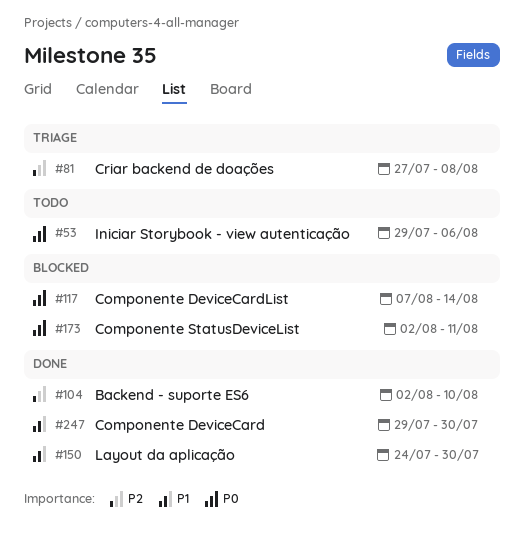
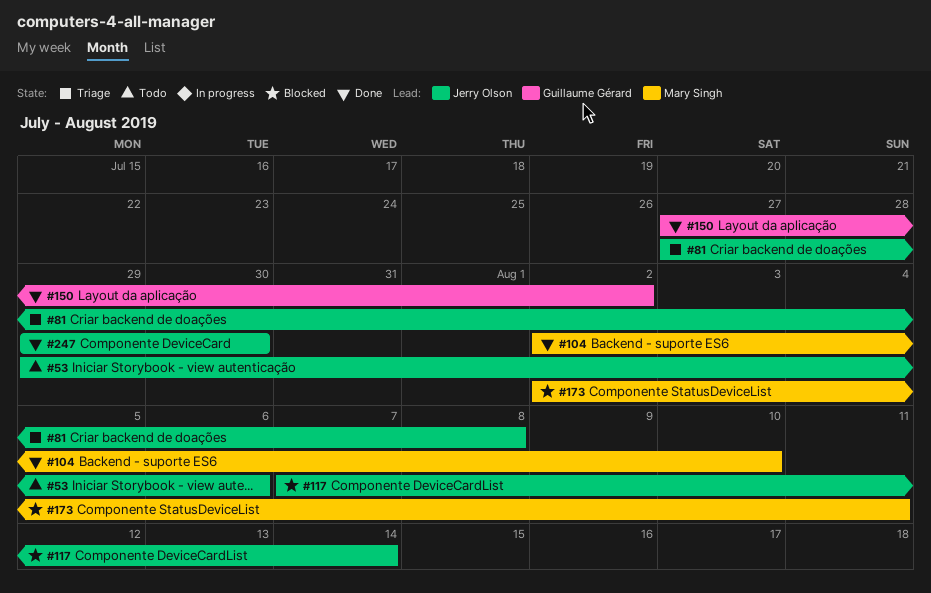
#150, start: Jul 24 -> Jul 27
#150, due: Jul 30 -> Aug 2

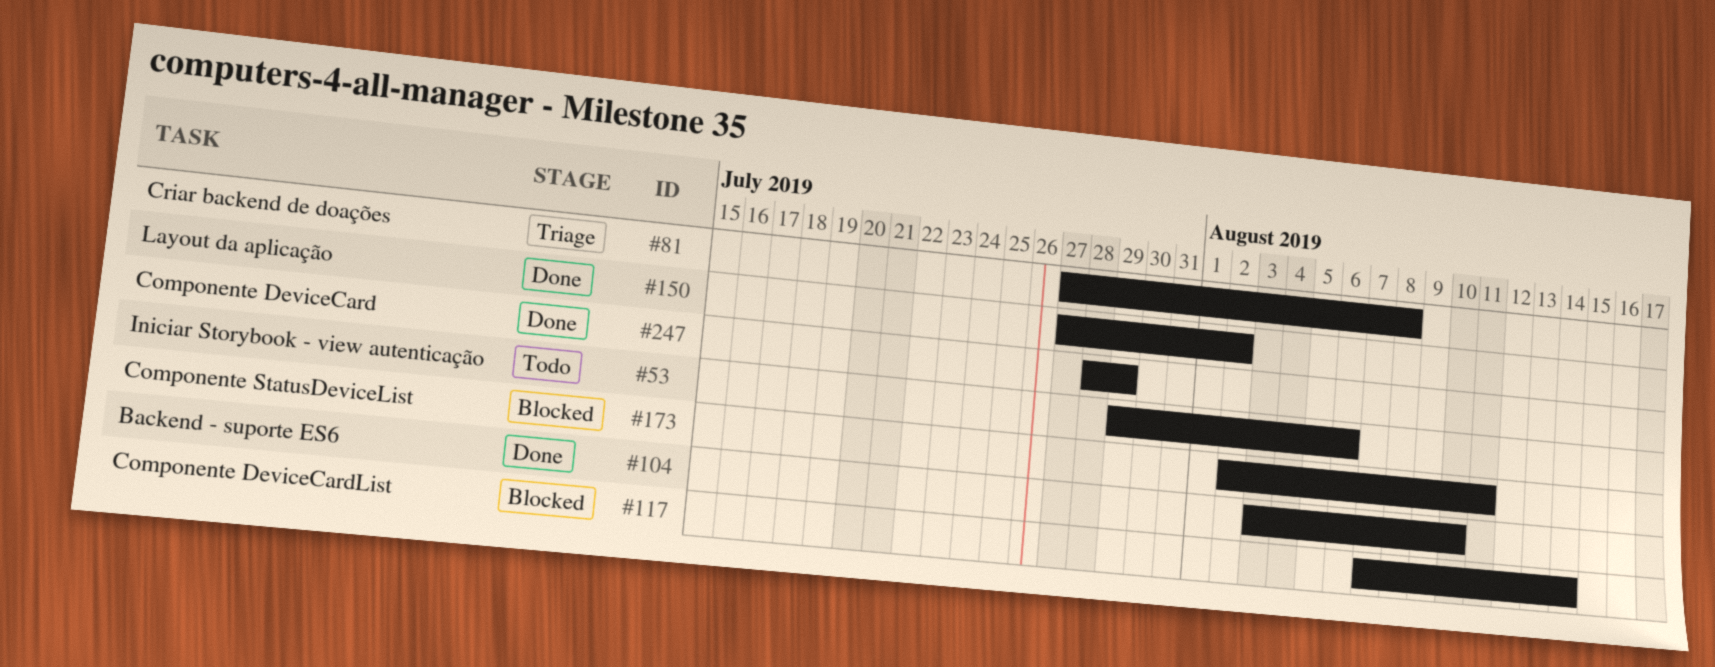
#104, start: Aug 2 -> Aug 3
#247, start: Jul 29 -> Jul 28
#247, due: Jul 30 -> Jul 29

